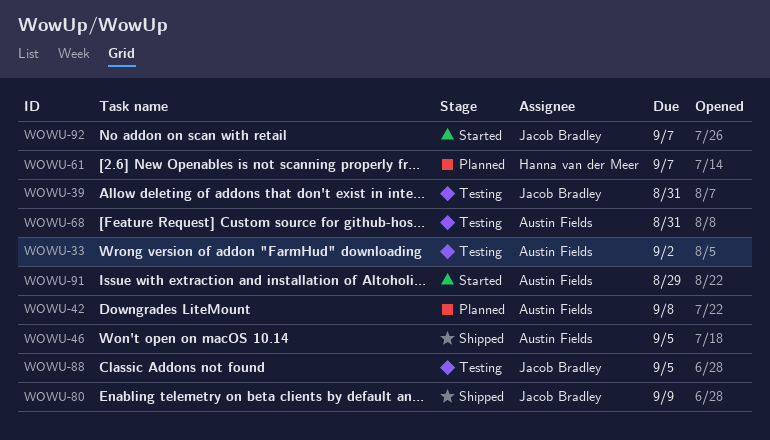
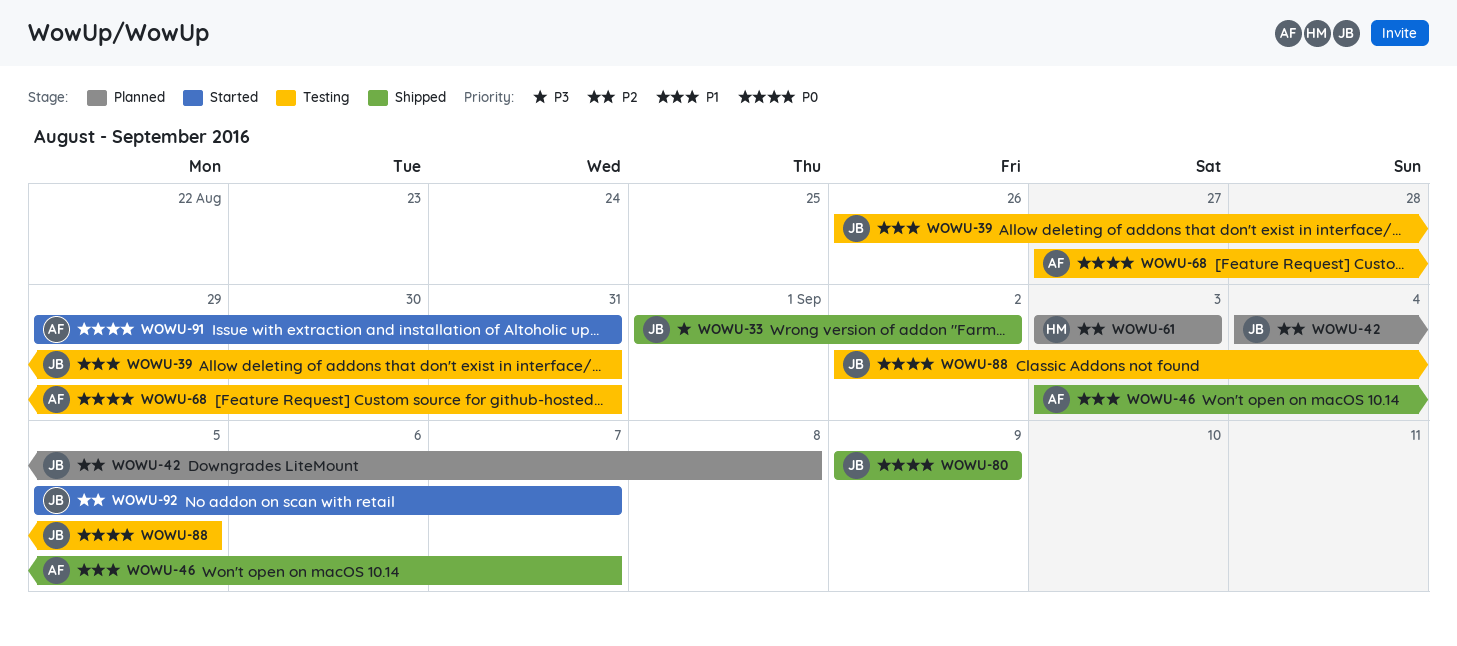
WOWU-33, status: Testing -> Shipped
WOWU-33, owner: Austin Fields -> Jacob Bradley
WOWU-42, owner: Austin Fields -> Jacob Bradley
WOWU-46, due: Sep 5 -> Sep 7
WOWU-61, due: Sep 7 -> Sep 3
WOWU-91, due: Aug 29 -> Aug 31

